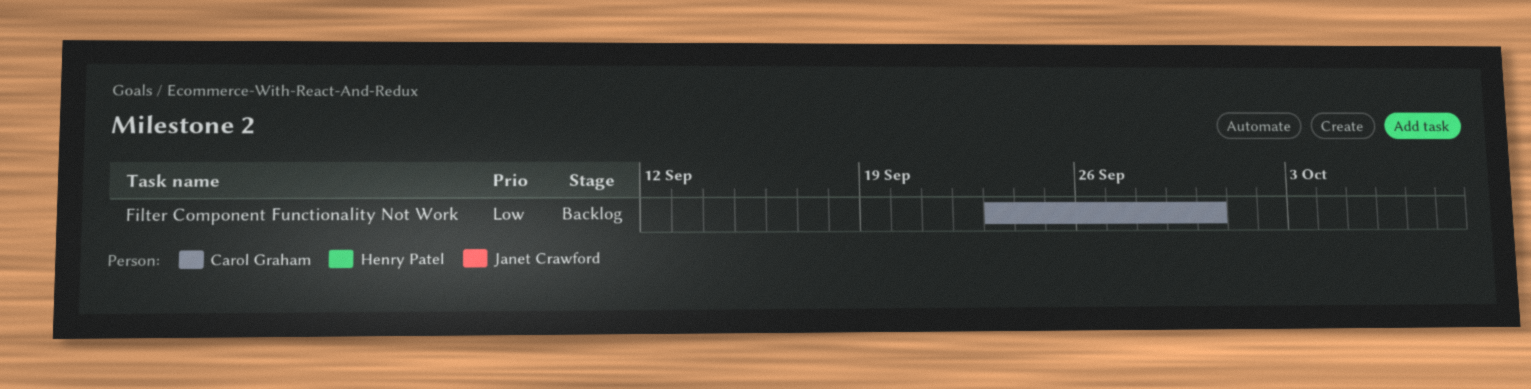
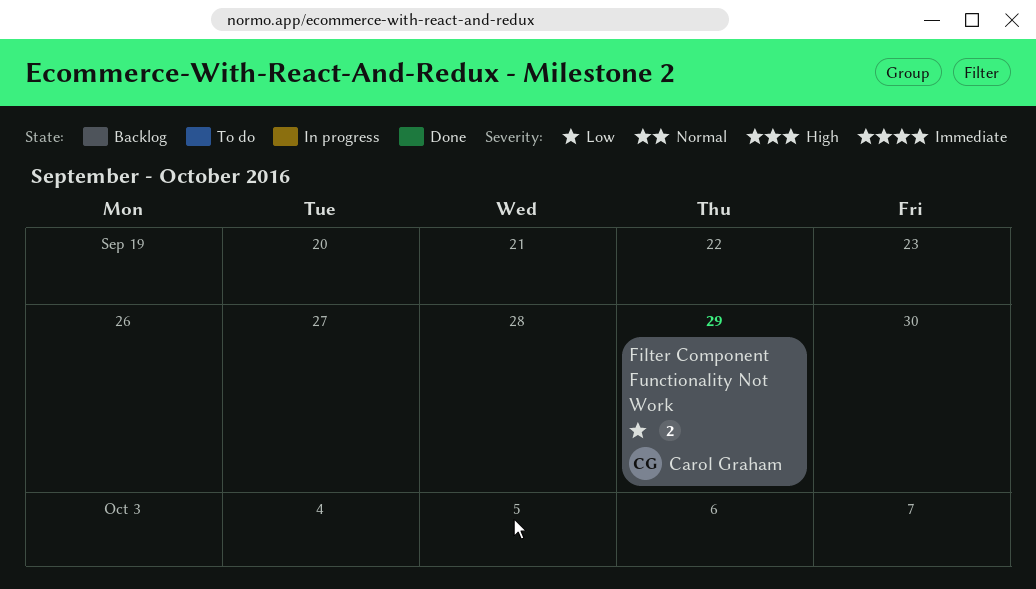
Filter Component Functionality Not Work, due: Sep 30 -> Sep 29

